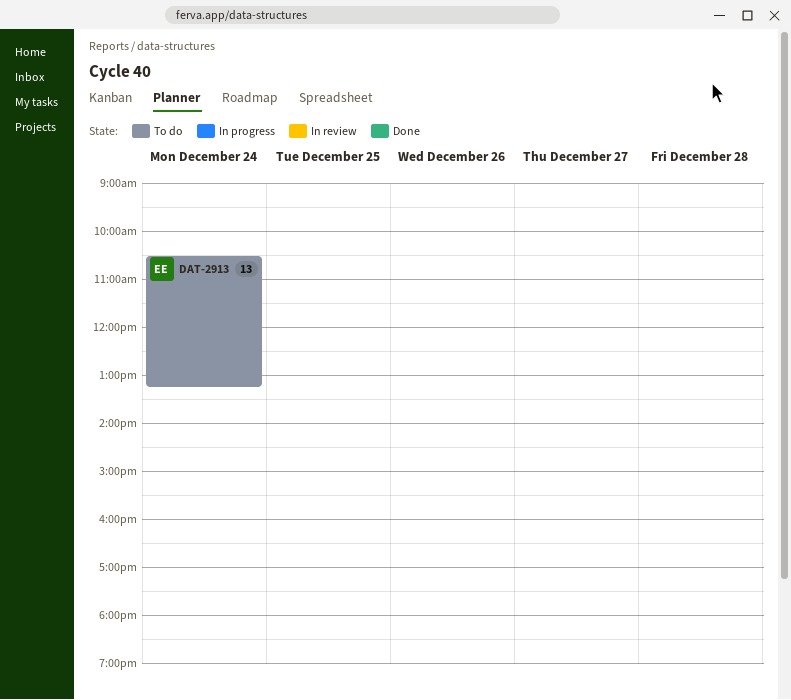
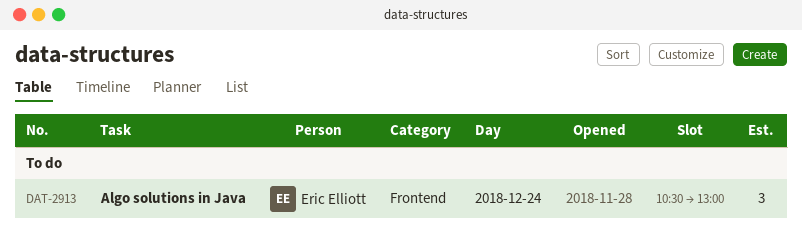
DAT-2913, estimate: 13 -> 3
DAT-2913, ends: 13:15 -> 13:00

